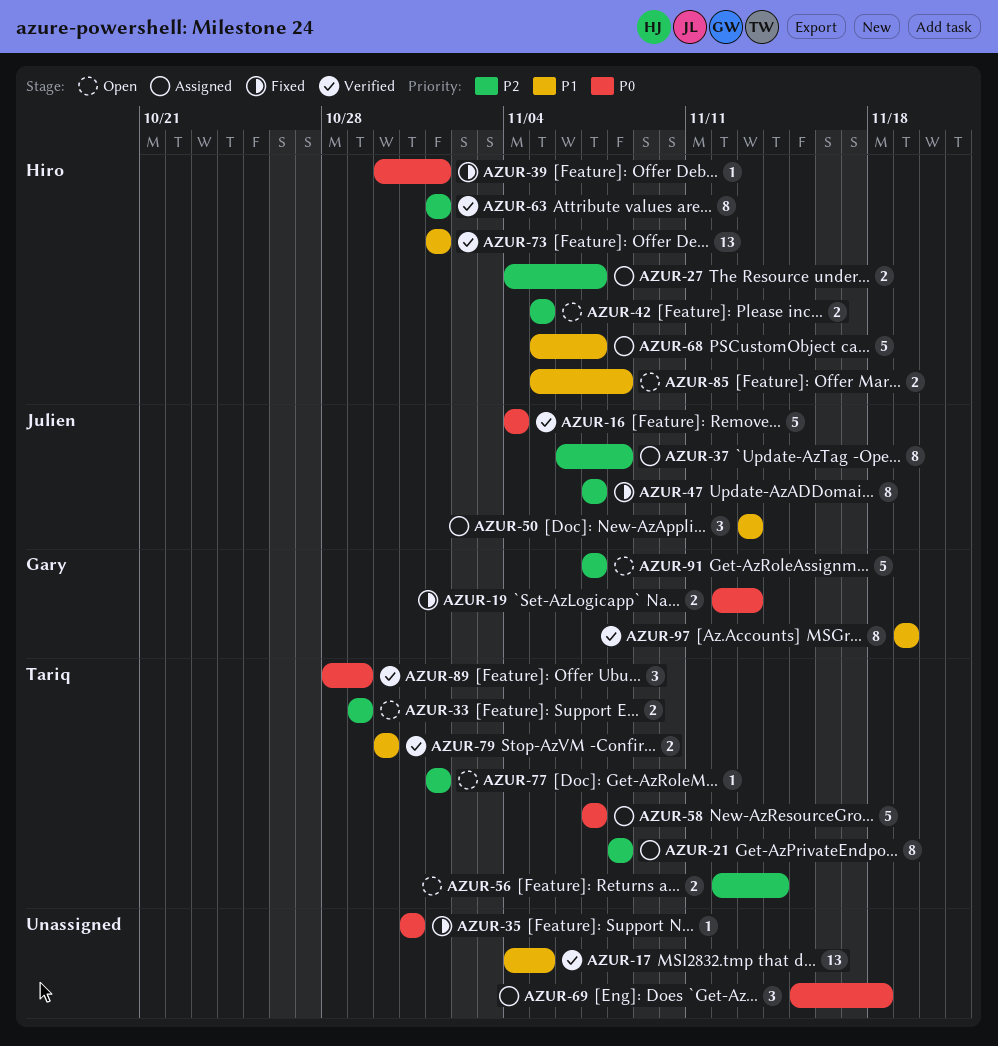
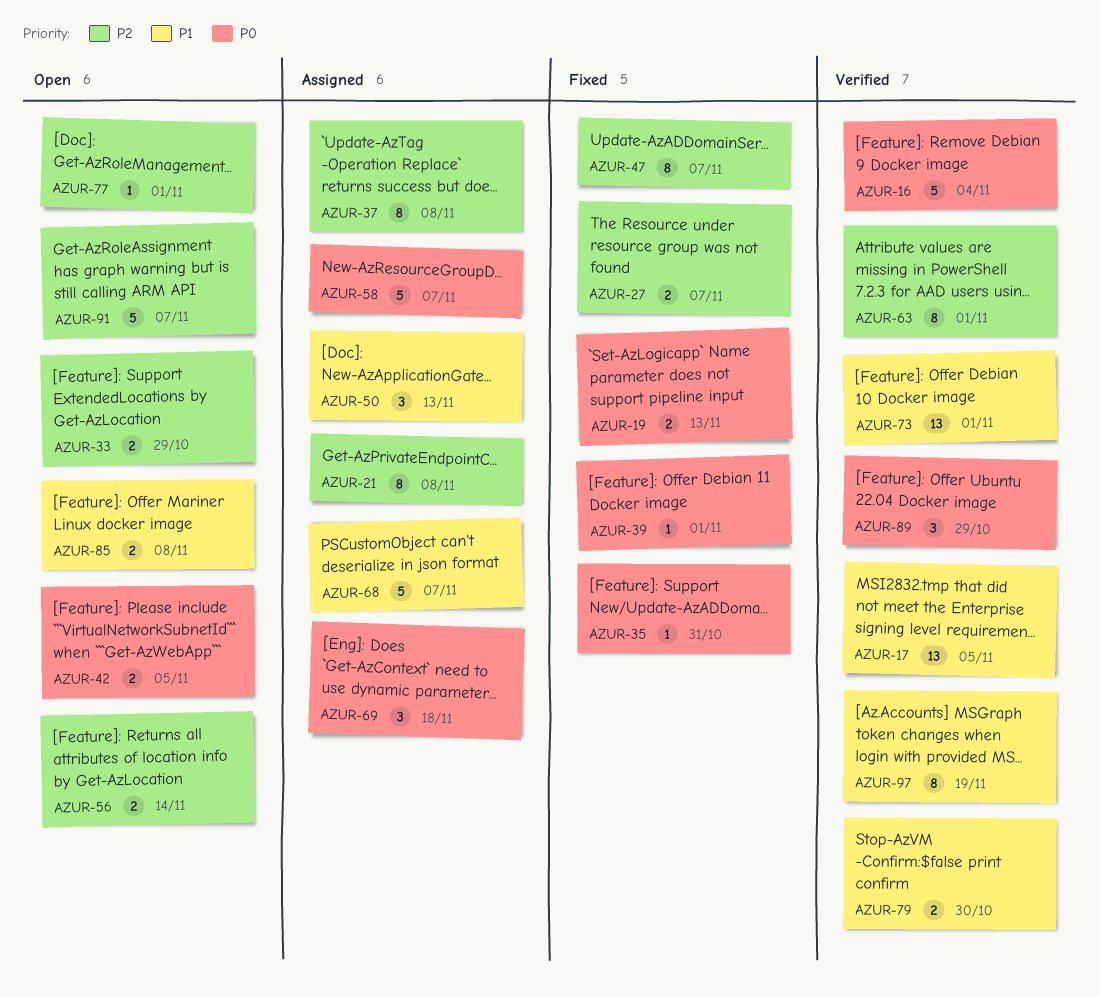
AZUR-27, status: Assigned -> Fixed
AZUR-42, priority: P2 -> P0

